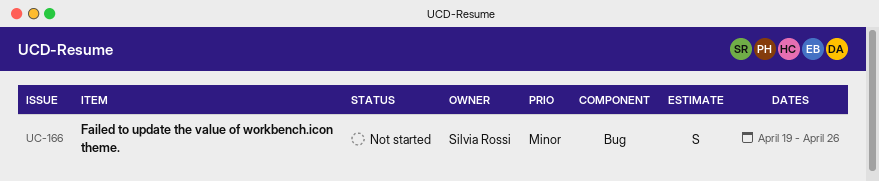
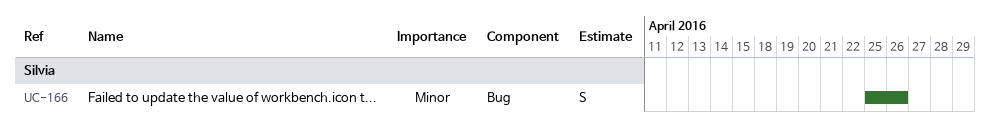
UC-166, start: Apr 19 -> Apr 25

